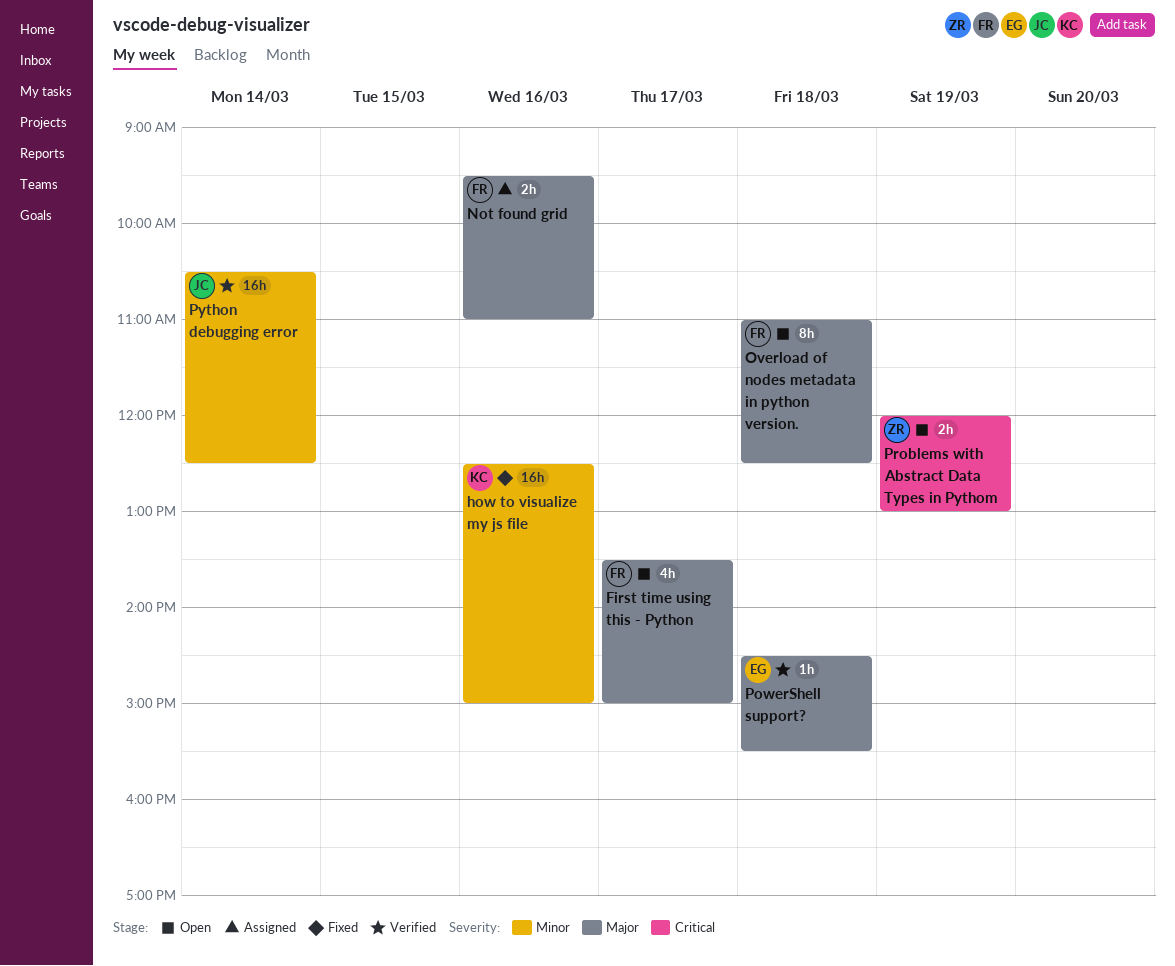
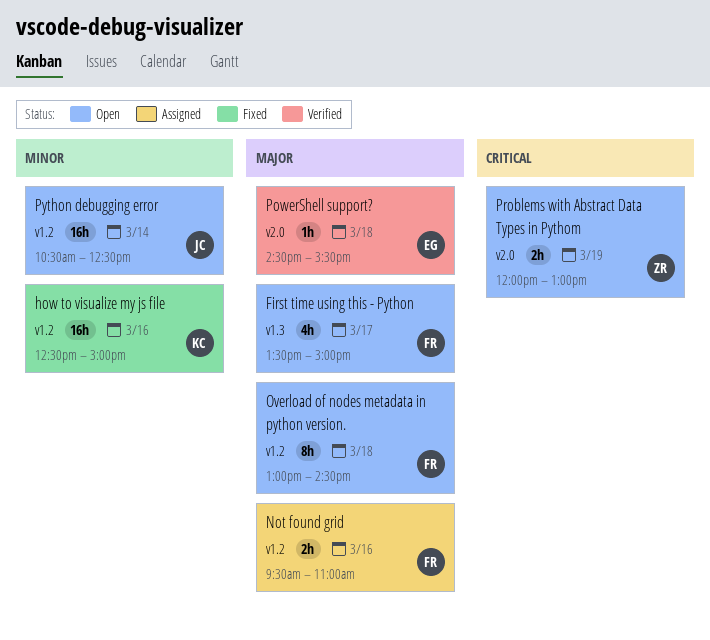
Overload of nodes metadata in python version., begins: 11:00 -> 13:00
Overload of nodes metadata in python version., ends: 12:30 -> 14:30
Python debugging error, status: Verified -> Open

